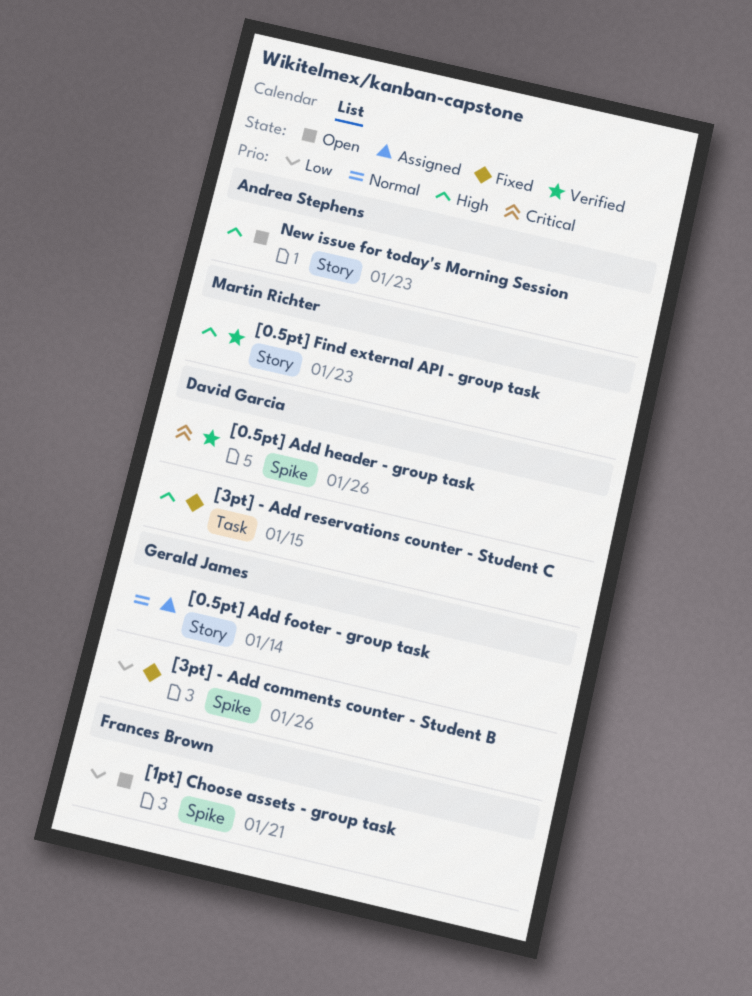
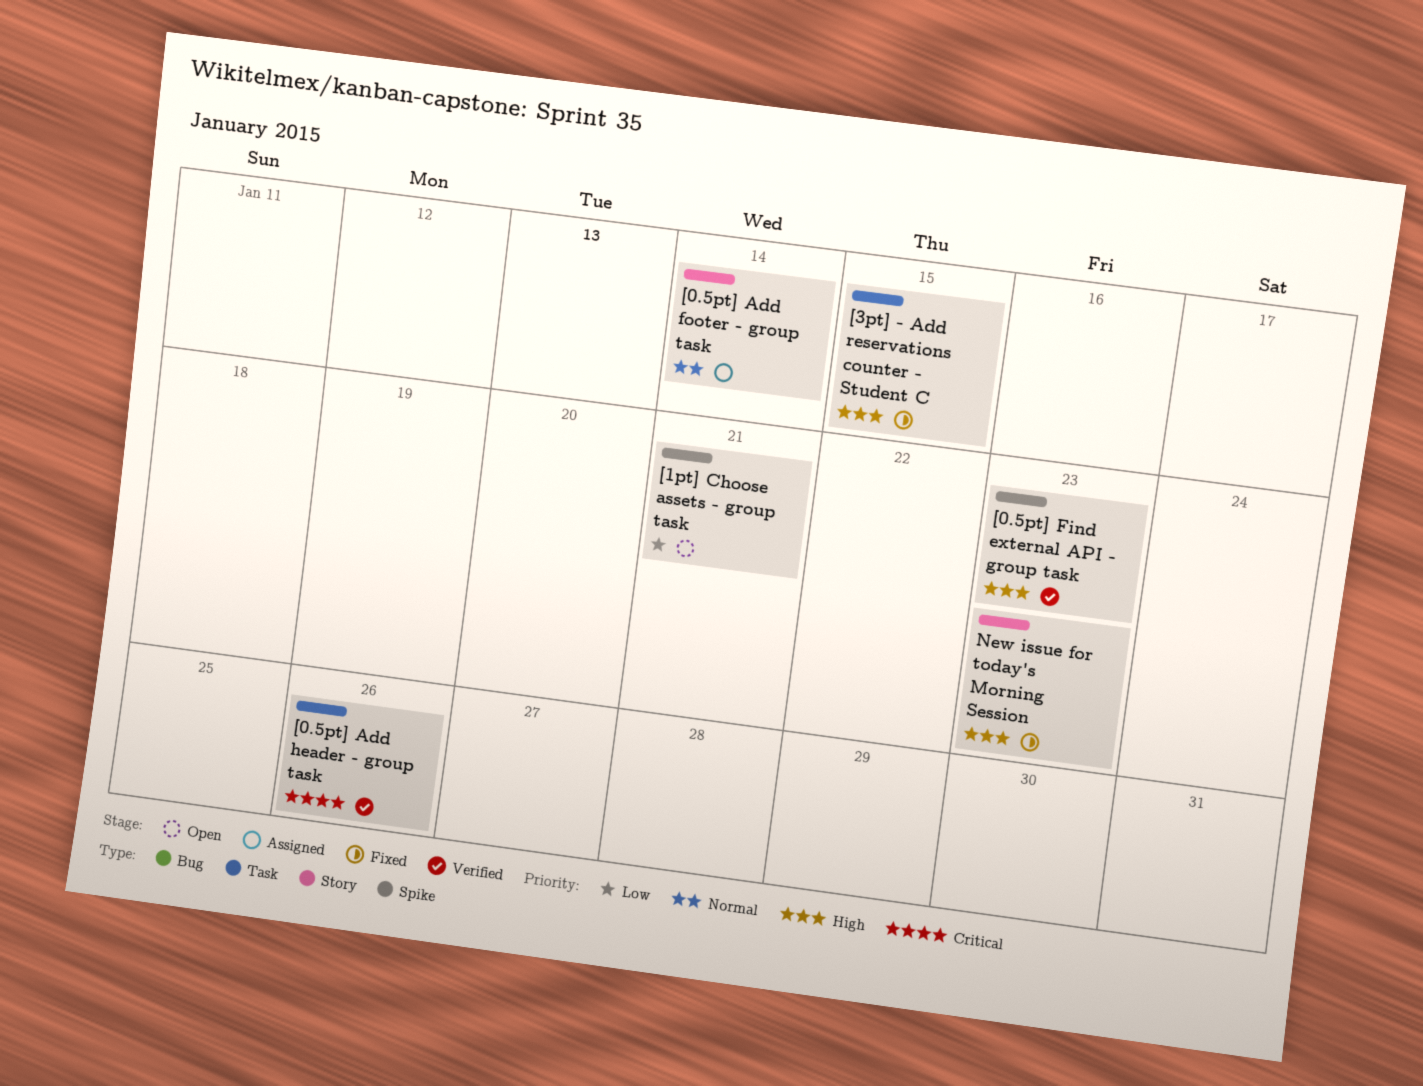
[0.5pt] Add header - group task, label: Spike -> Task
[0.5pt] Find external API - group task, label: Story -> Spike
[3pt] - Add comments counter - Student B: present -> none
New issue for today's Morning Session, status: Open -> Fixed

